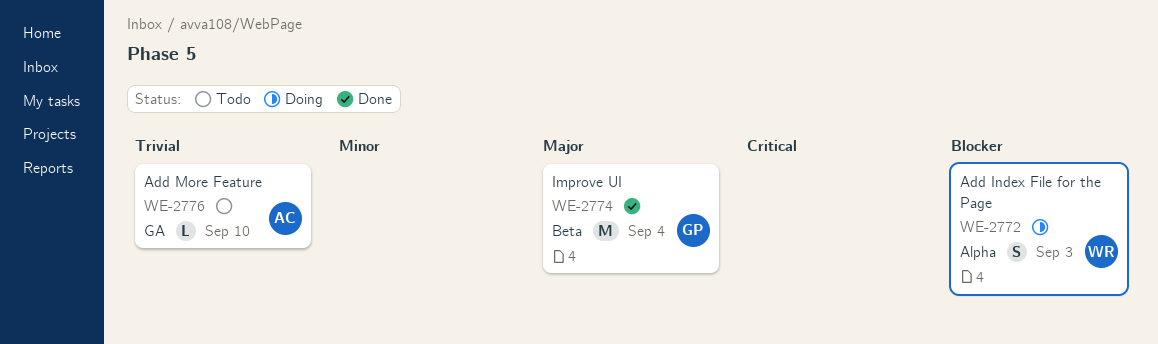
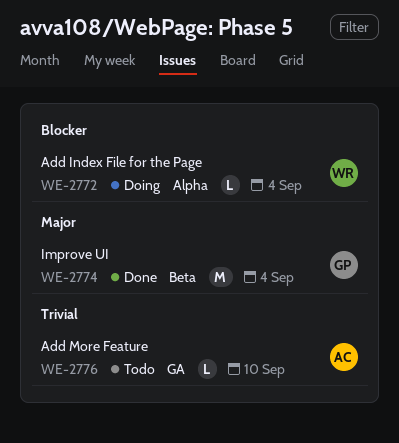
WE-2772, estimate: S -> L
WE-2772, due: Sep 3 -> Sep 4

